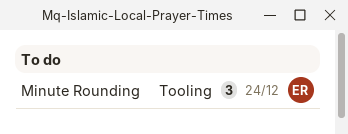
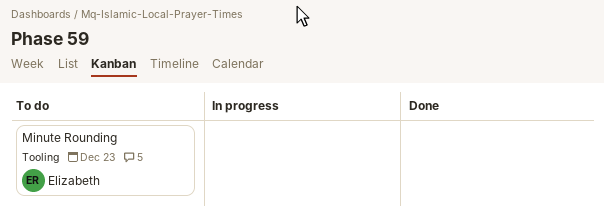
Minute Rounding, due: Dec 24 -> Dec 23

